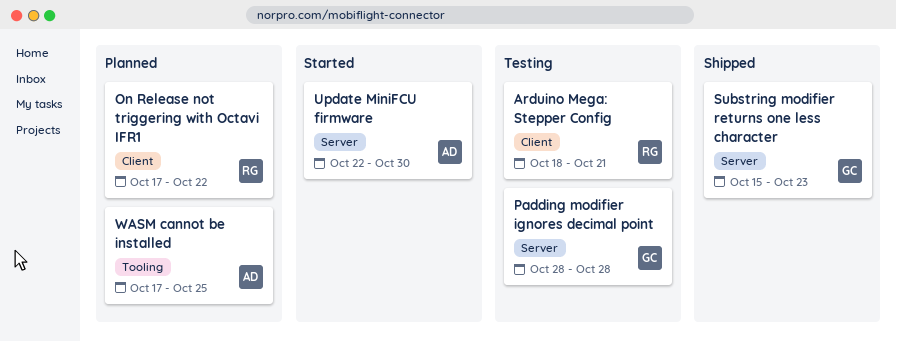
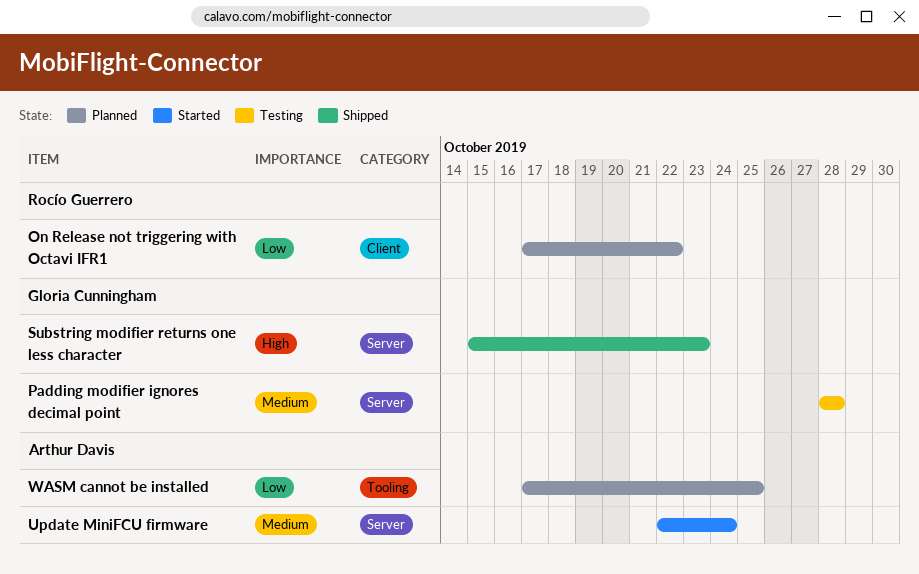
Arduino Mega: Stepper Config: present -> none
Update MiniFCU firmware, due: Oct 30 -> Oct 24

